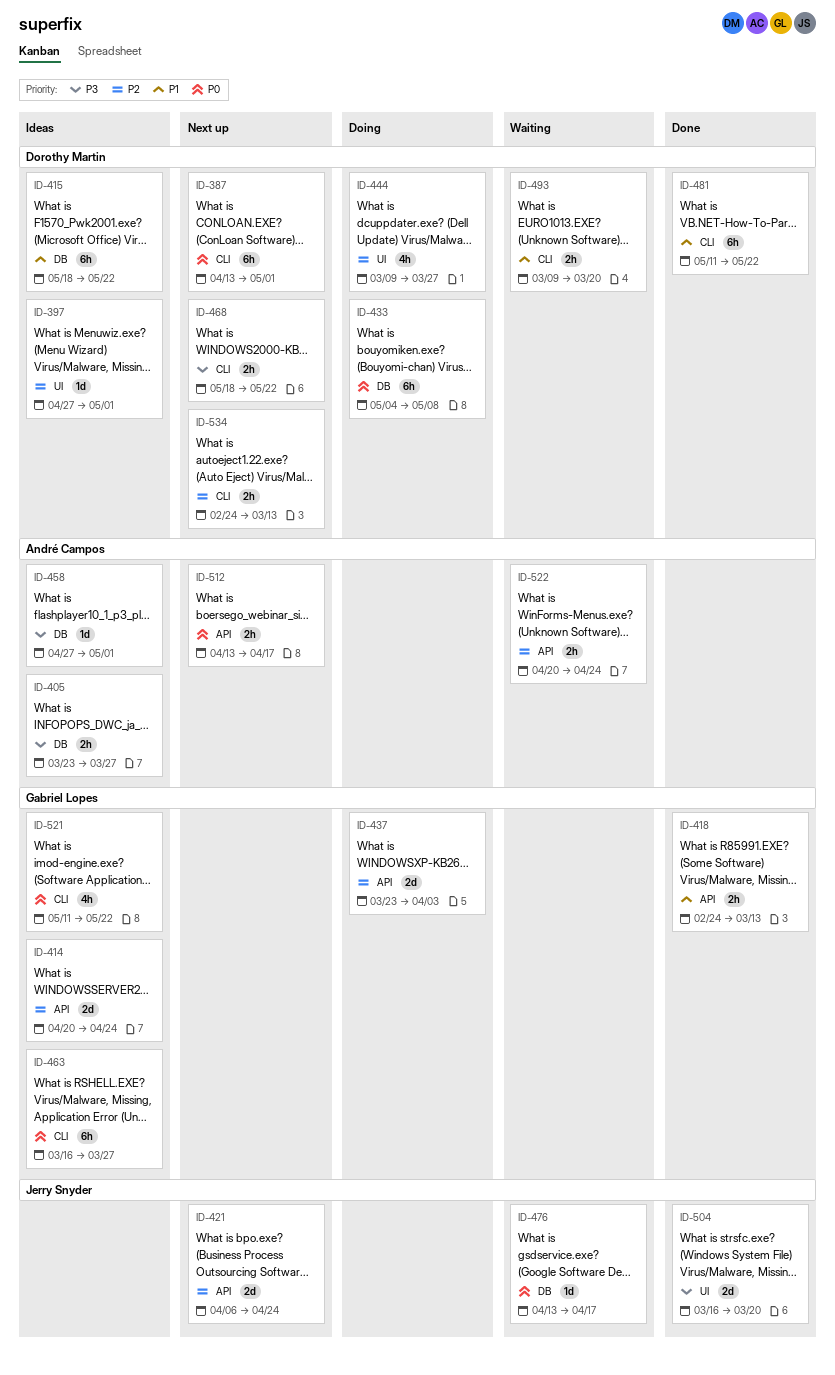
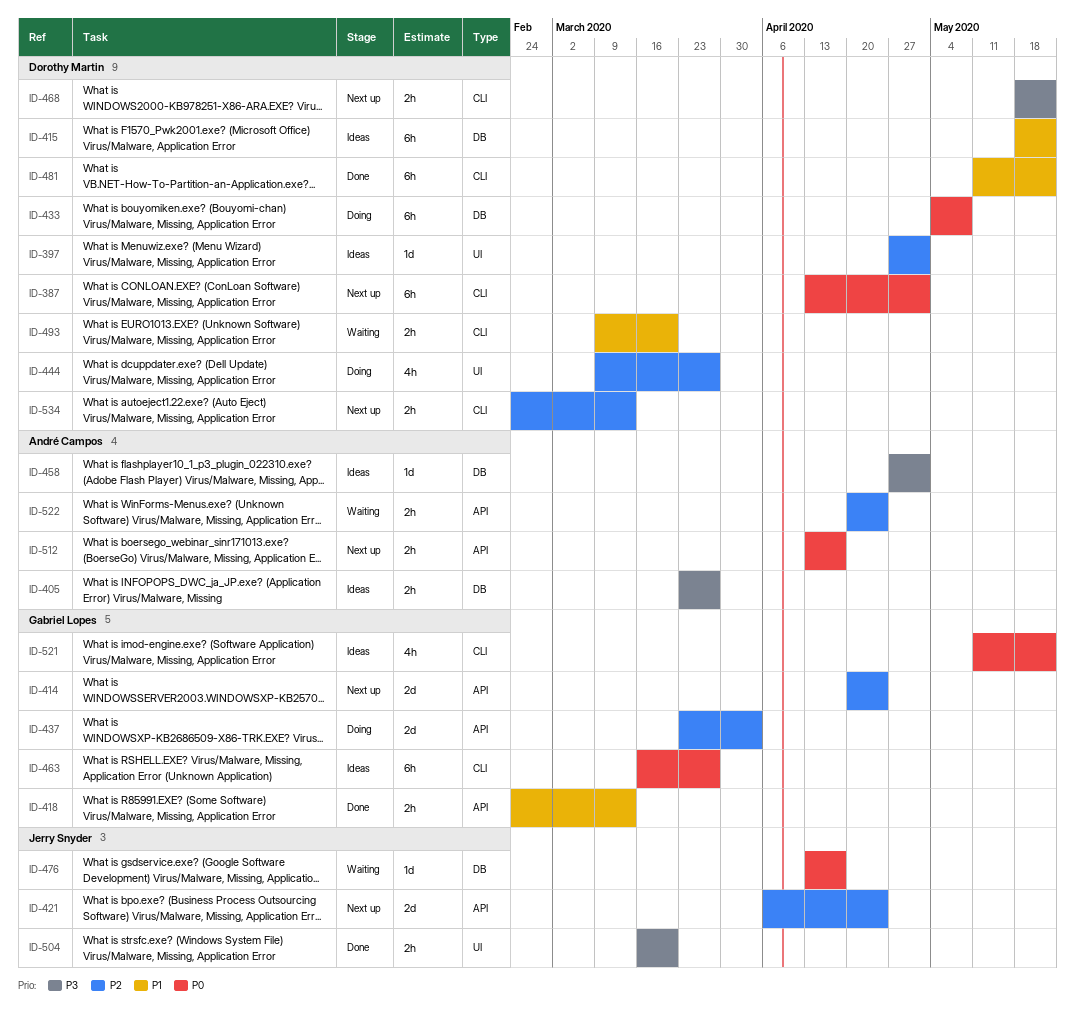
ID-414, status: Ideas -> Next up
ID-504, estimate: 2d -> 2h

